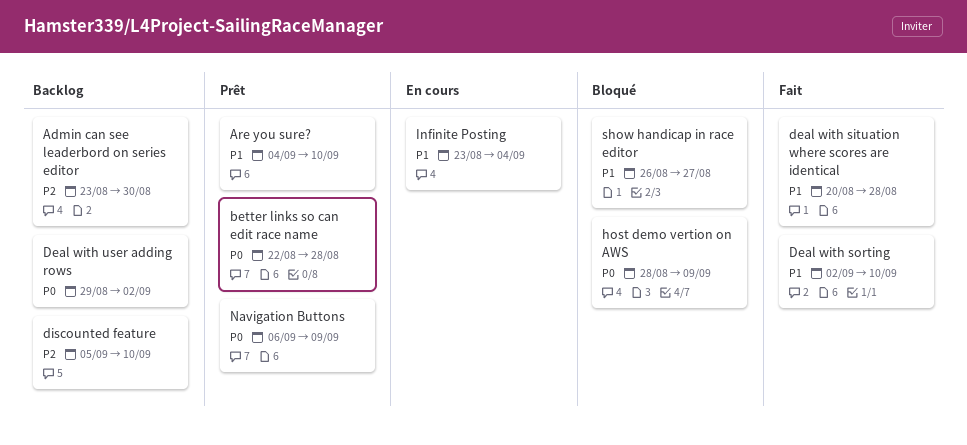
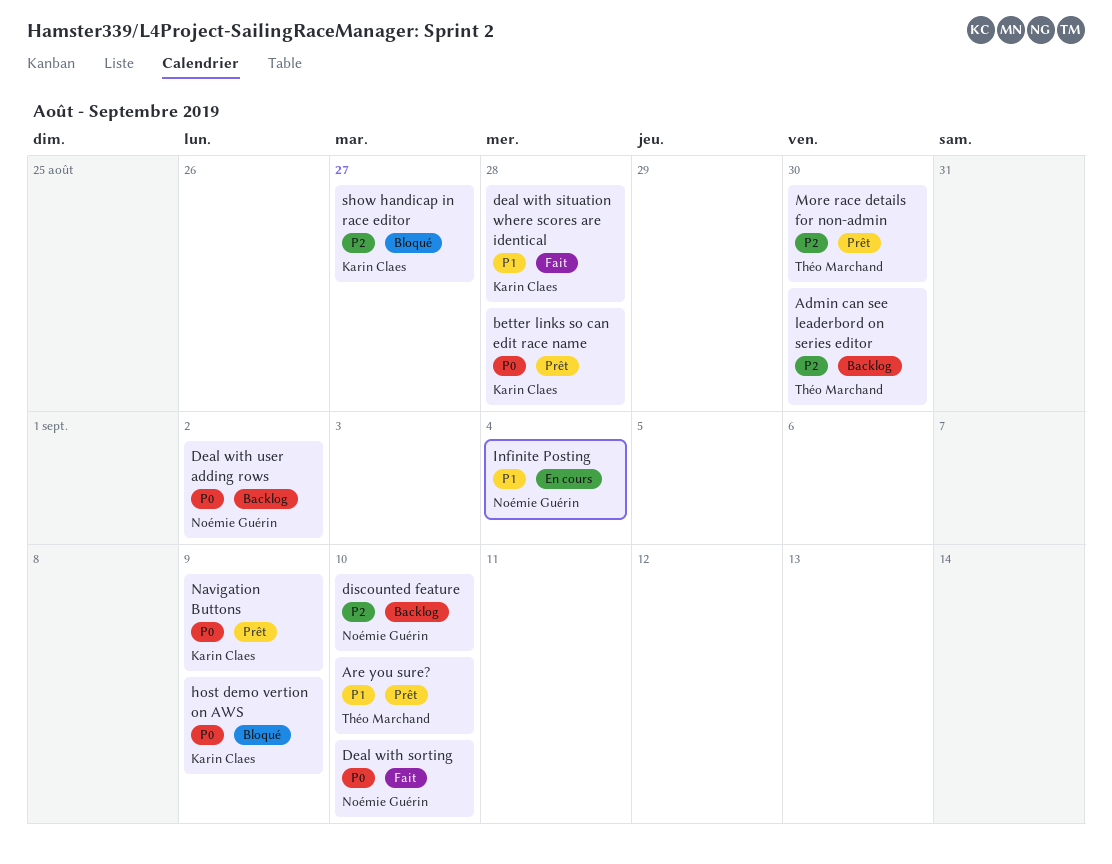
Deal with sorting, priority: P1 -> P0
More race details for non-admin: none -> present
show handicap in race editor, priority: P1 -> P2

